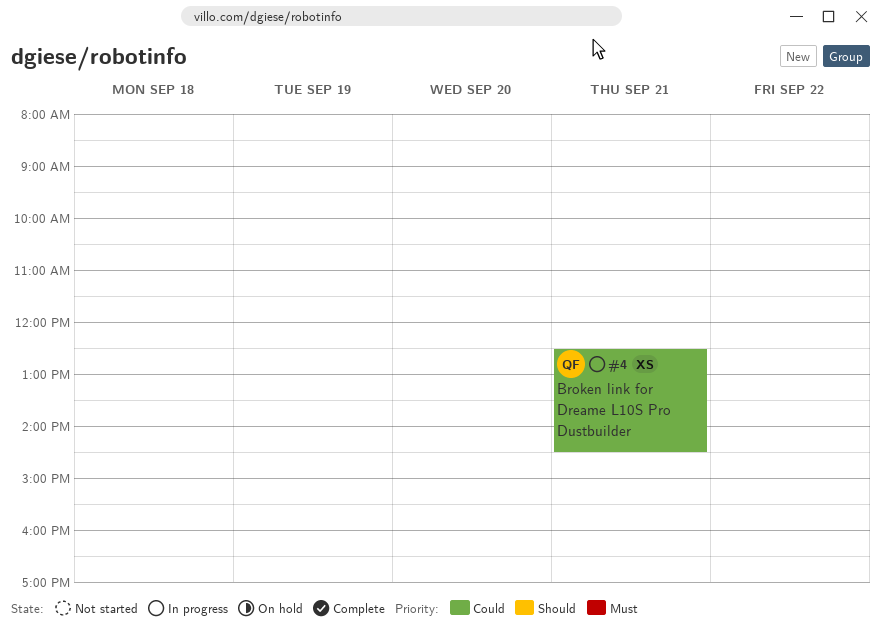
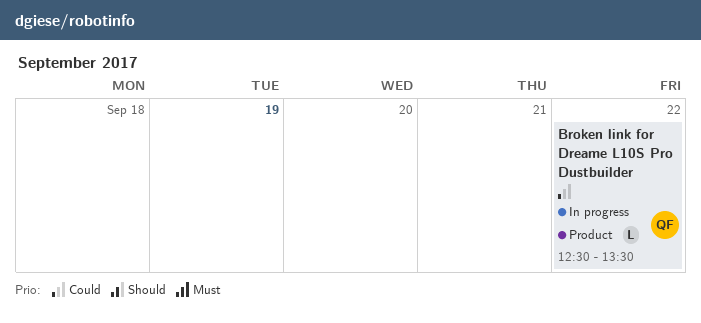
Broken link for Dreame L10S Pro Dustbuilder, estimate: XS -> L
Broken link for Dreame L10S Pro Dustbuilder, day: Sep 21 -> Sep 22
Broken link for Dreame L10S Pro Dustbuilder, ends: 14:30 -> 13:30

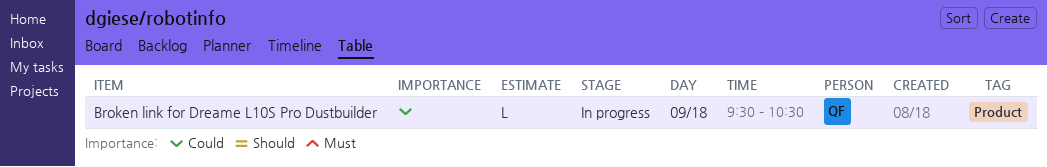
Broken link for Dreame L10S Pro Dustbuilder, day: Sep 22 -> Sep 18
Broken link for Dreame L10S Pro Dustbuilder, begins: 12:30 -> 09:30
Broken link for Dreame L10S Pro Dustbuilder, ends: 13:30 -> 10:30

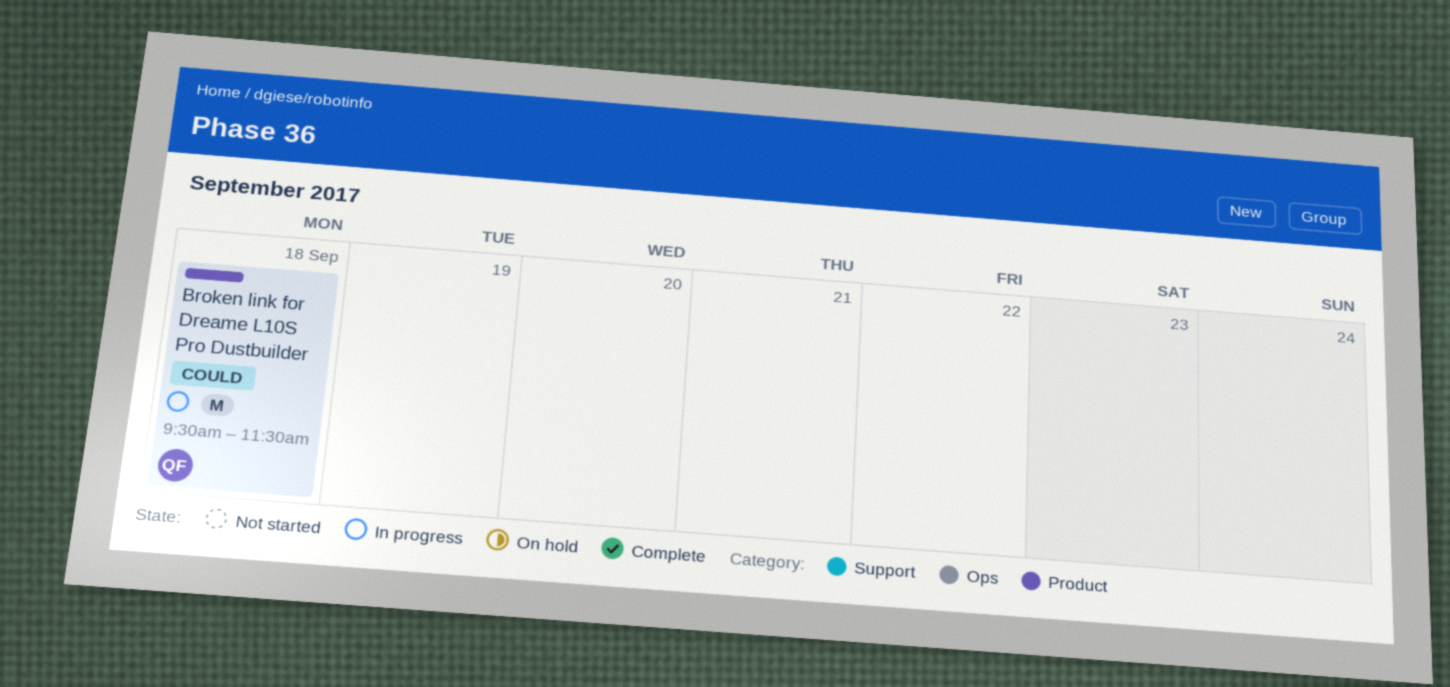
Broken link for Dreame L10S Pro Dustbuilder, estimate: L -> M
Broken link for Dreame L10S Pro Dustbuilder, ends: 10:30 -> 11:30

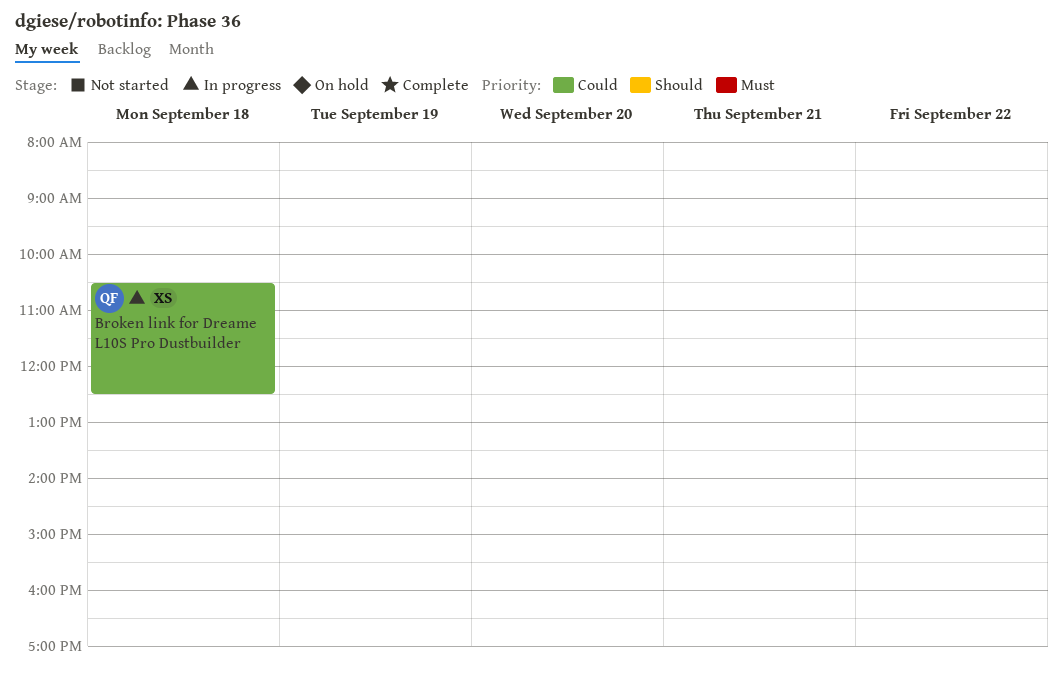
Broken link for Dreame L10S Pro Dustbuilder, estimate: M -> XS
Broken link for Dreame L10S Pro Dustbuilder, begins: 09:30 -> 10:30
Broken link for Dreame L10S Pro Dustbuilder, ends: 11:30 -> 12:30

